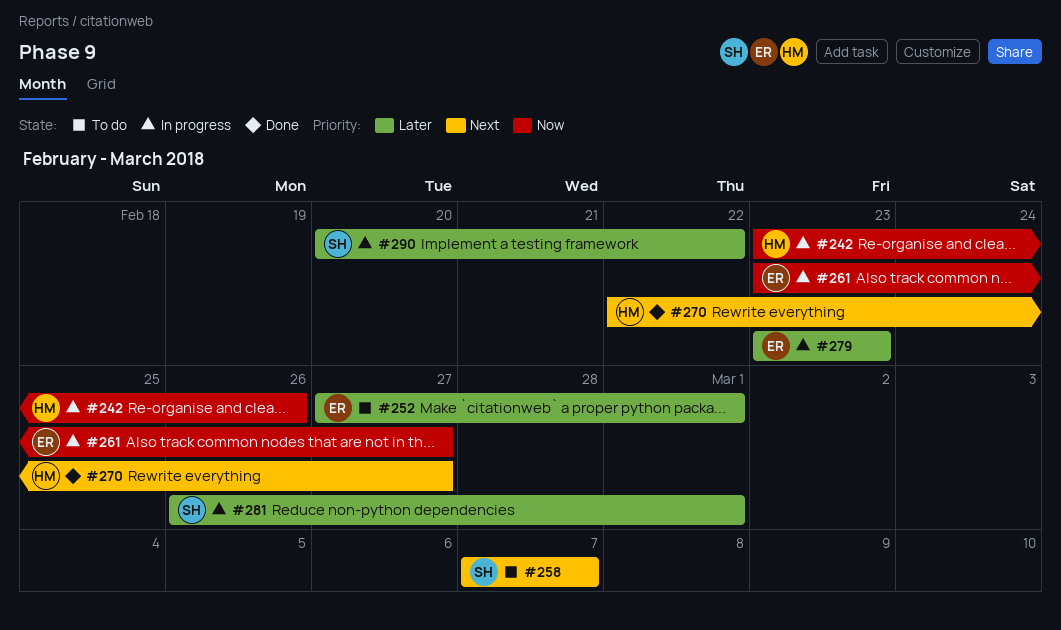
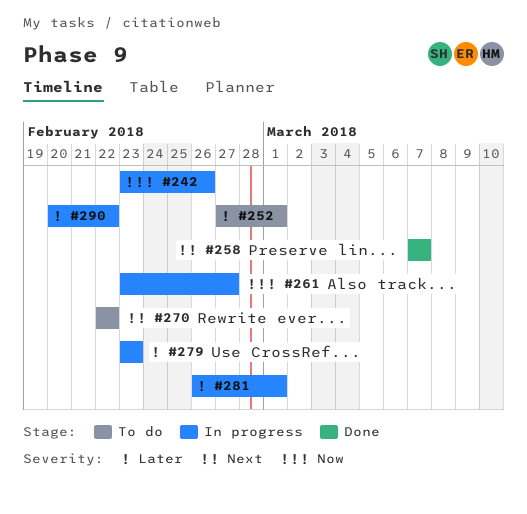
#258, status: To do -> Done
#270, status: Done -> To do
#270, due: Feb 27 -> Feb 22

